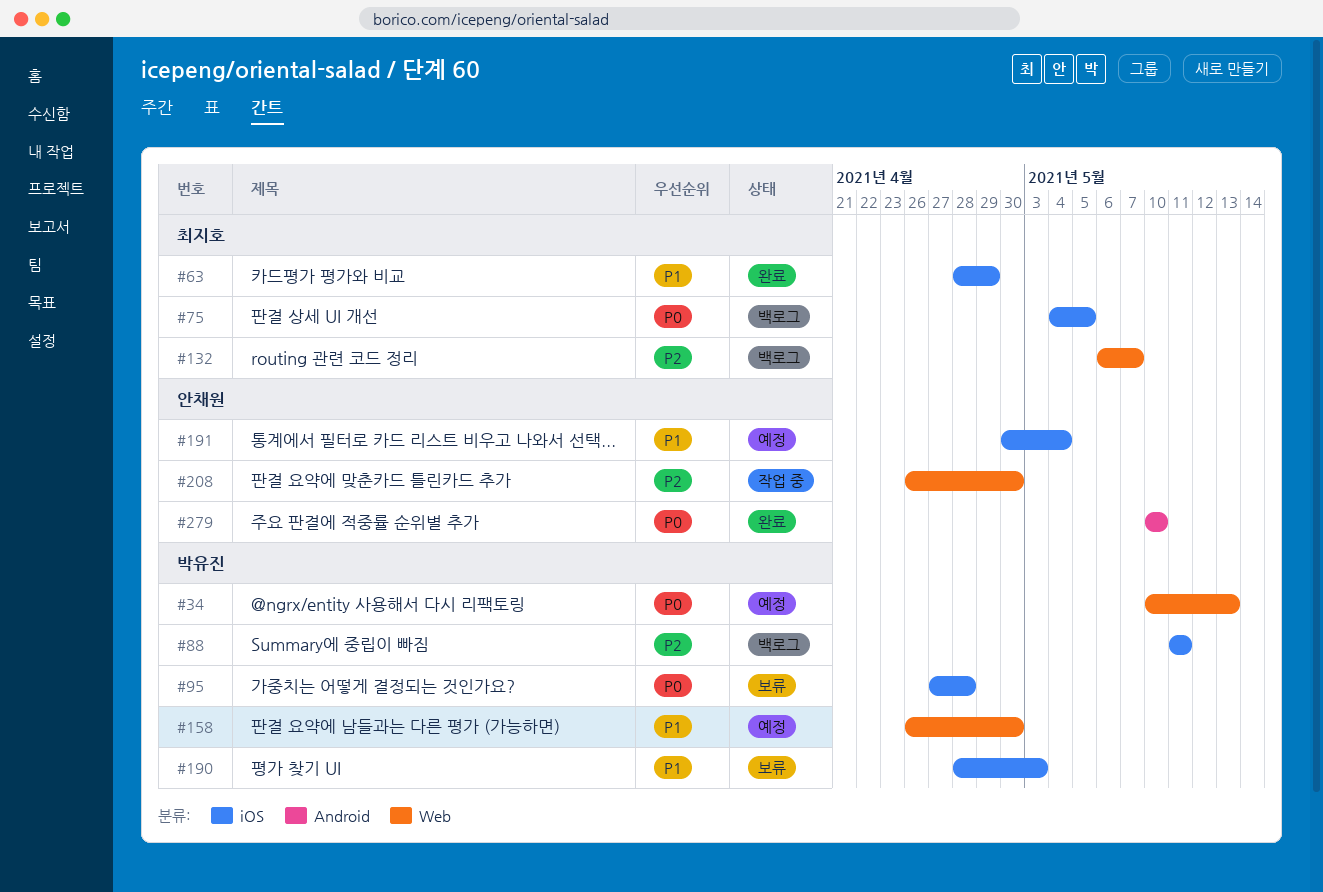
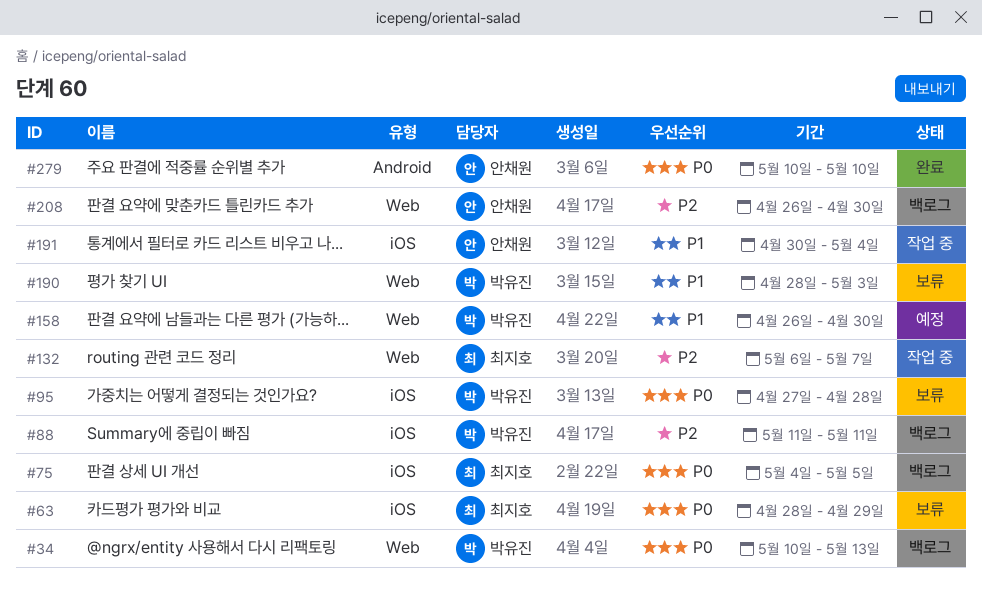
#34, status: 예정 -> 백로그
#63, status: 완료 -> 보류
#63, priority: P1 -> P0
#132, status: 백로그 -> 작업 중
#190, label: iOS -> Web
#191, status: 예정 -> 작업 중
#208, status: 작업 중 -> 백로그

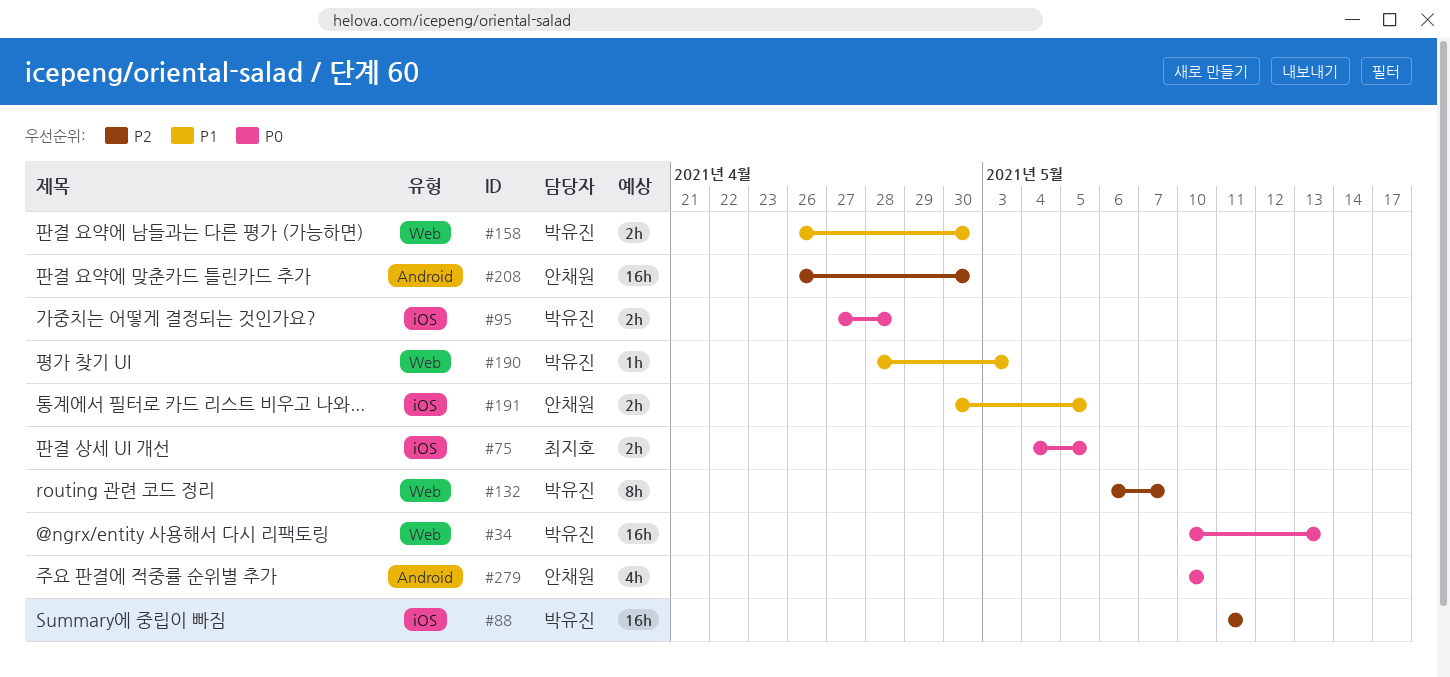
#63: present -> none
#132, owner: 최지호 -> 박유진
#191, due: May 4 -> May 5
#208, label: Web -> Android

